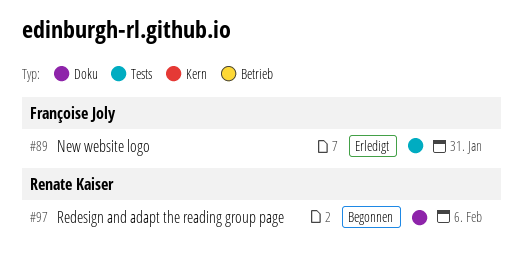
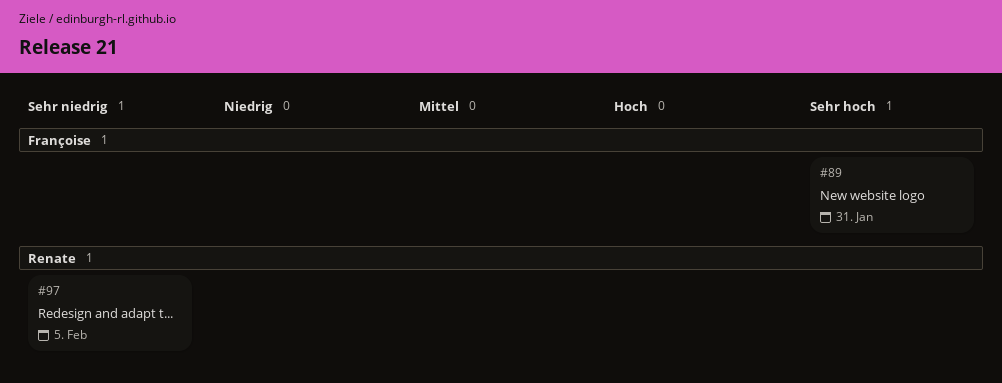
#97, due: Feb 6 -> Feb 5

